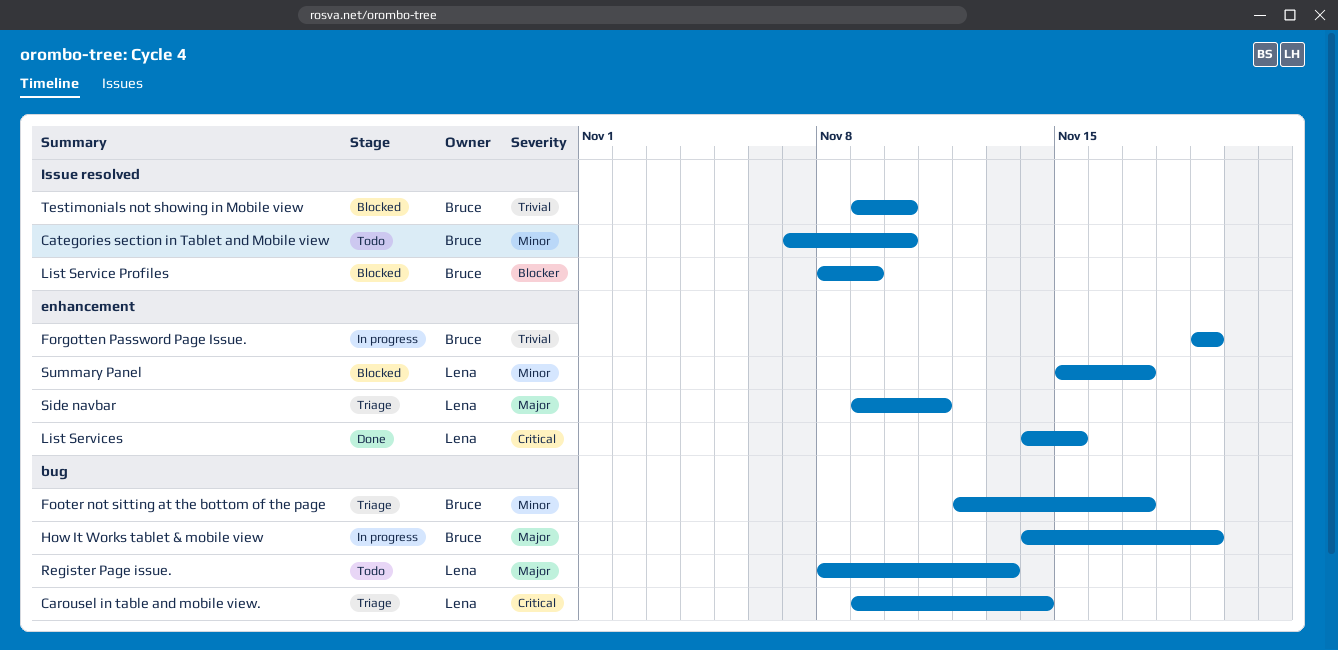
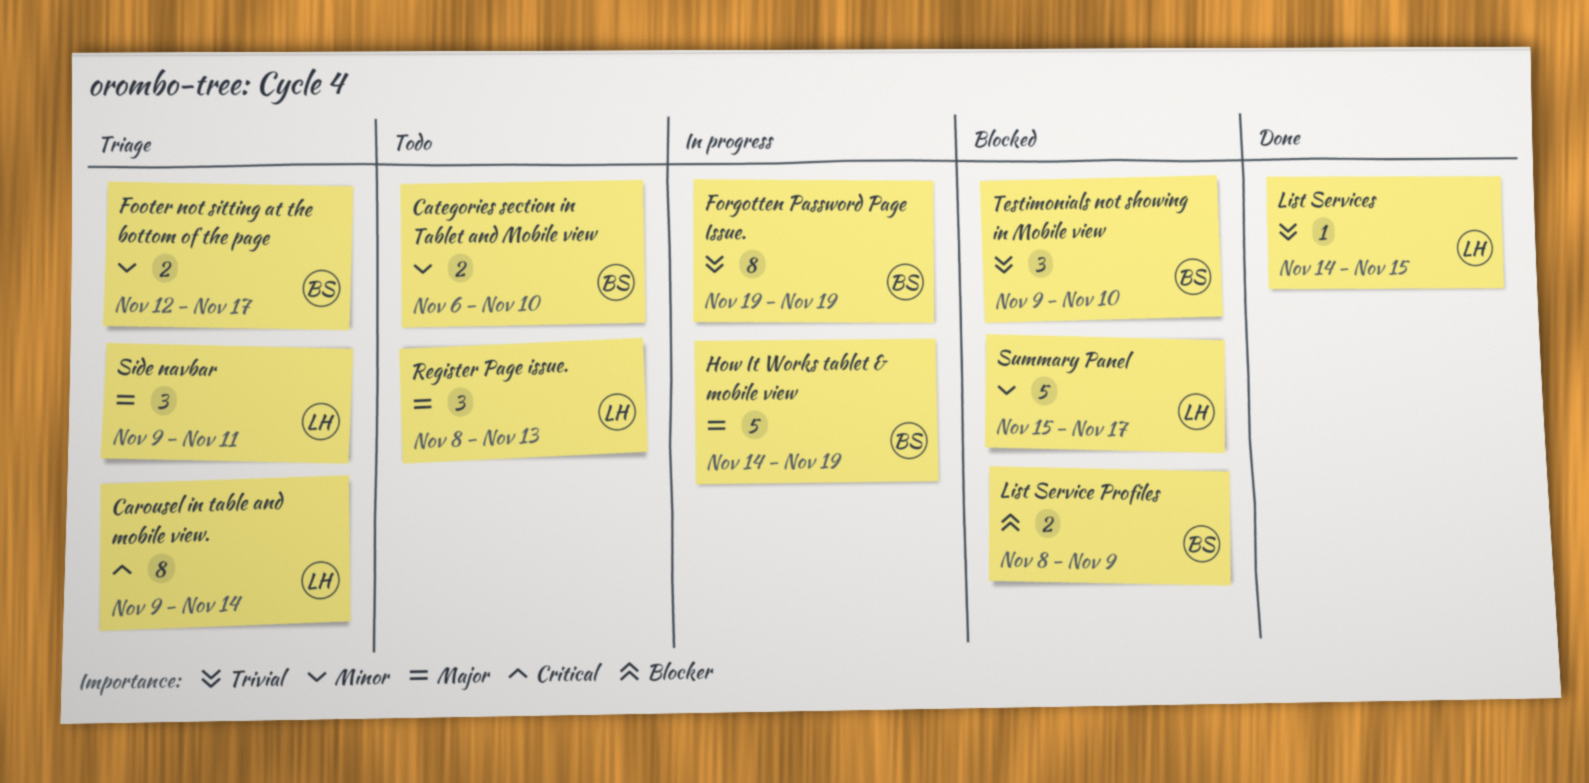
Categories section in Tablet and Mobile view, start: Nov 7 -> Nov 6
List Services, priority: Critical -> Trivial

